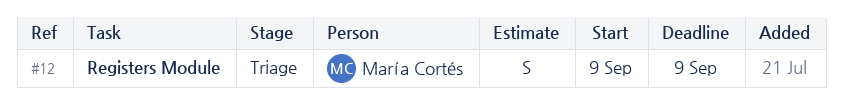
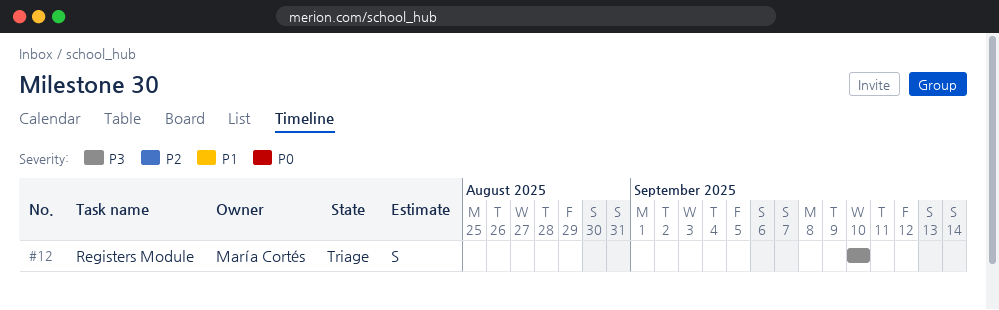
#12, start: Sep 9 -> Sep 10
#12, due: Sep 9 -> Sep 10

